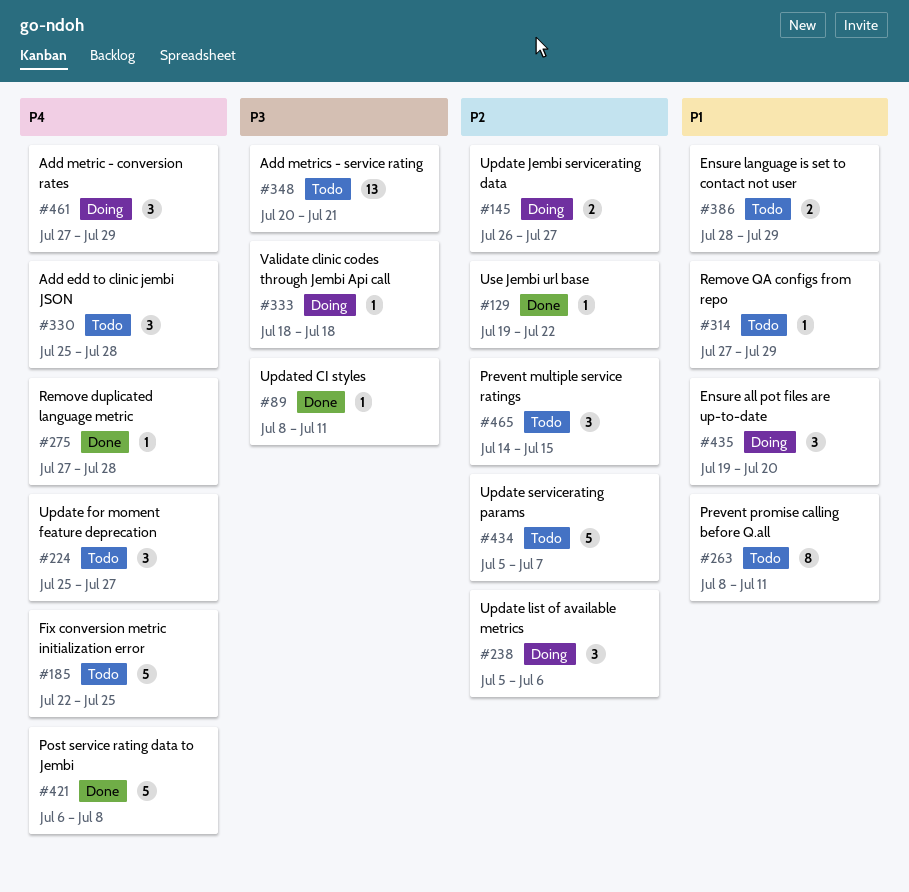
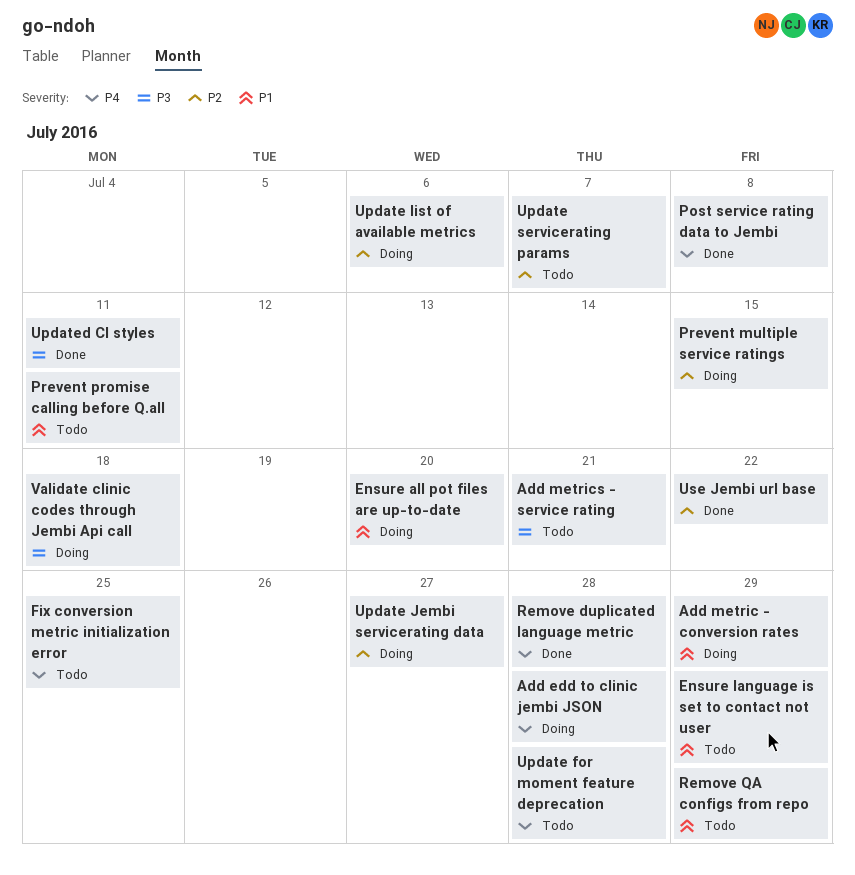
Add edd to clinic jembi JSON, status: Todo -> Doing
Add metric - conversion rates, priority: P4 -> P1
Prevent multiple service ratings, status: Todo -> Doing
Update for moment feature deprecation, due: Jul 27 -> Jul 28

